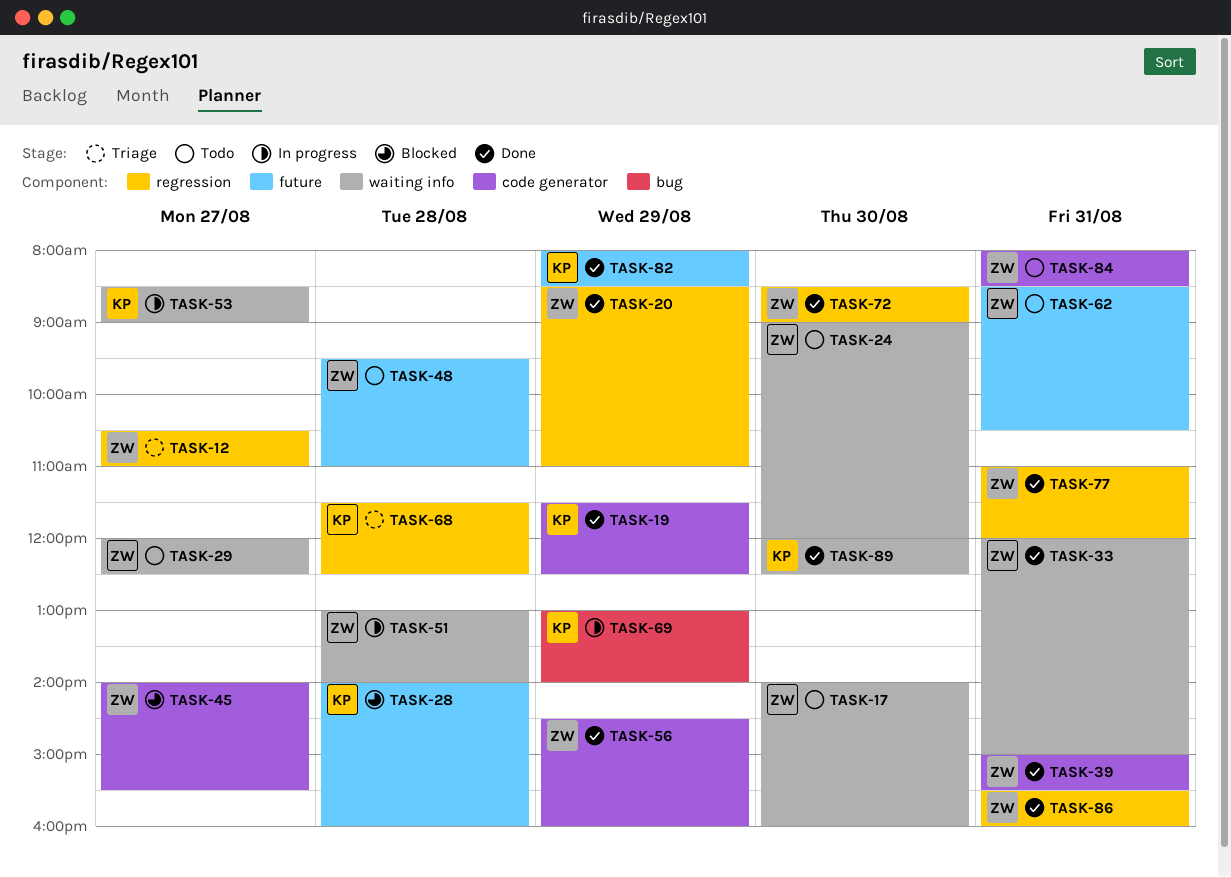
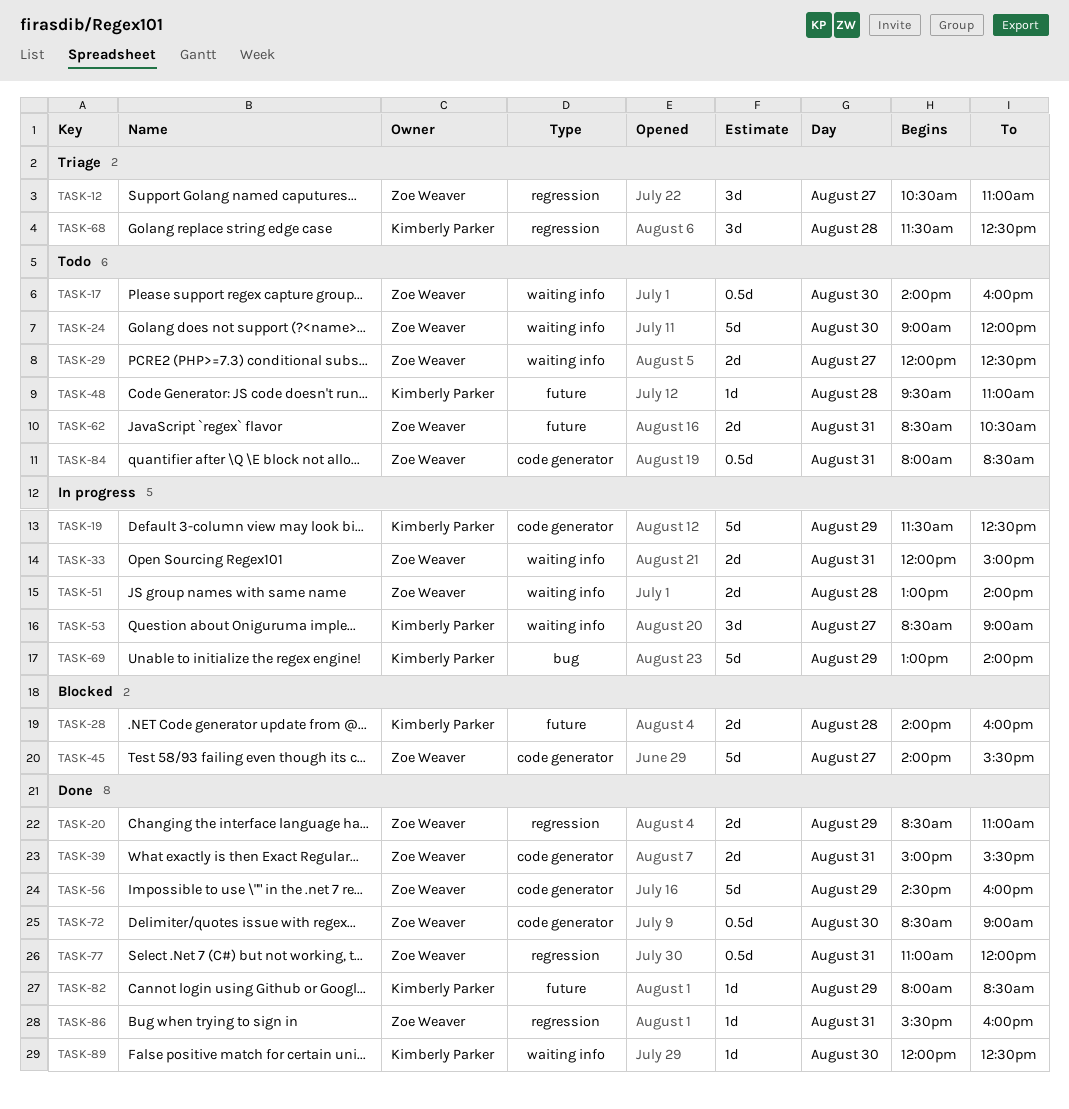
TASK-19, status: Done -> In progress
TASK-33, status: Done -> In progress
TASK-48, owner: Zoe Weaver -> Kimberly Parker
TASK-72, label: regression -> code generator

